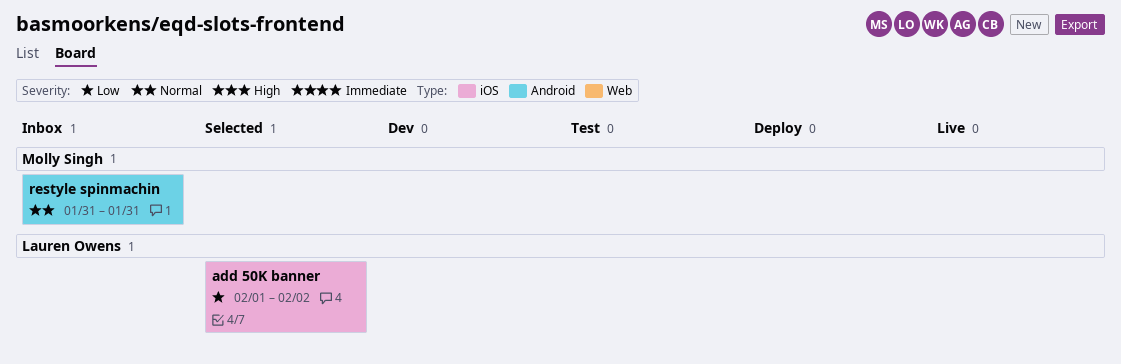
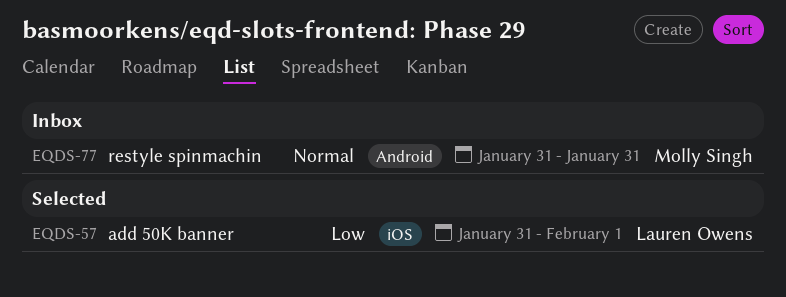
add 50K banner, start: Feb 1 -> Jan 31
add 50K banner, due: Feb 2 -> Feb 1

